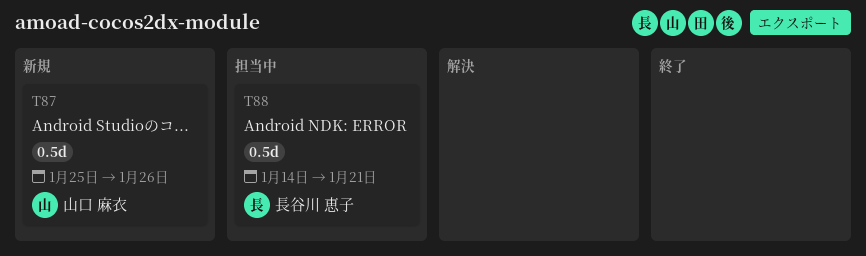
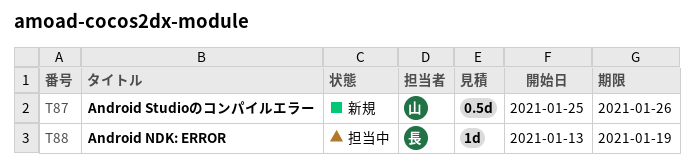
T88, estimate: 0.5d -> 1d
T88, start: Jan 14 -> Jan 13
T88, due: Jan 21 -> Jan 19

